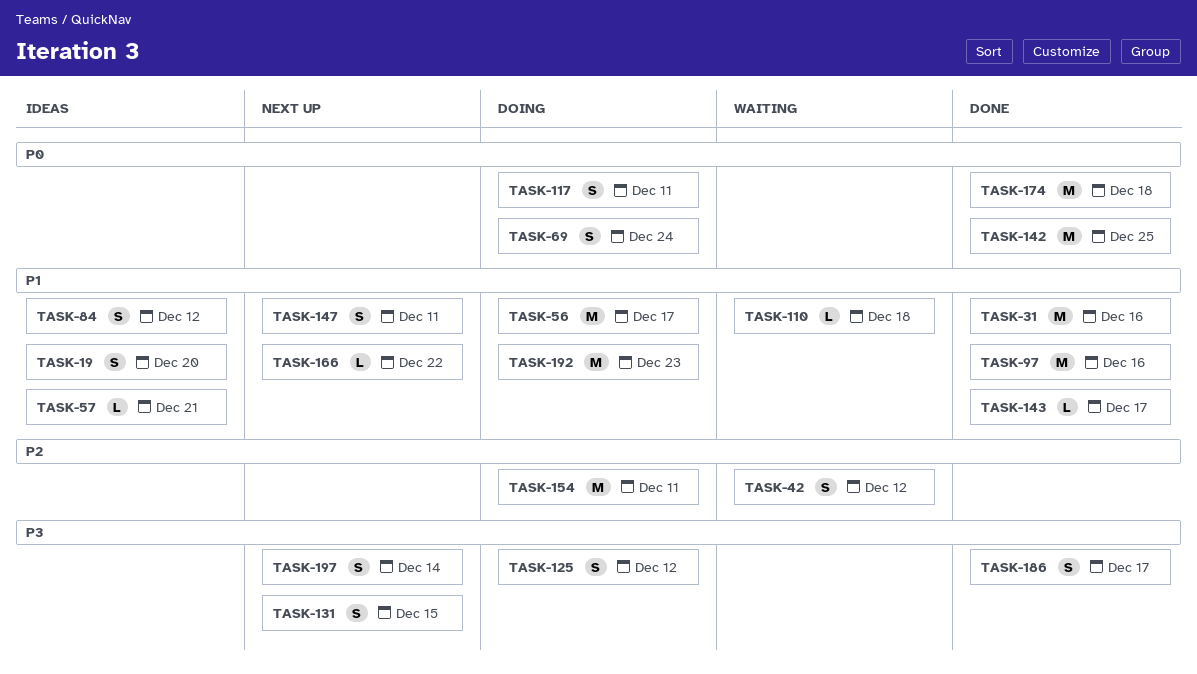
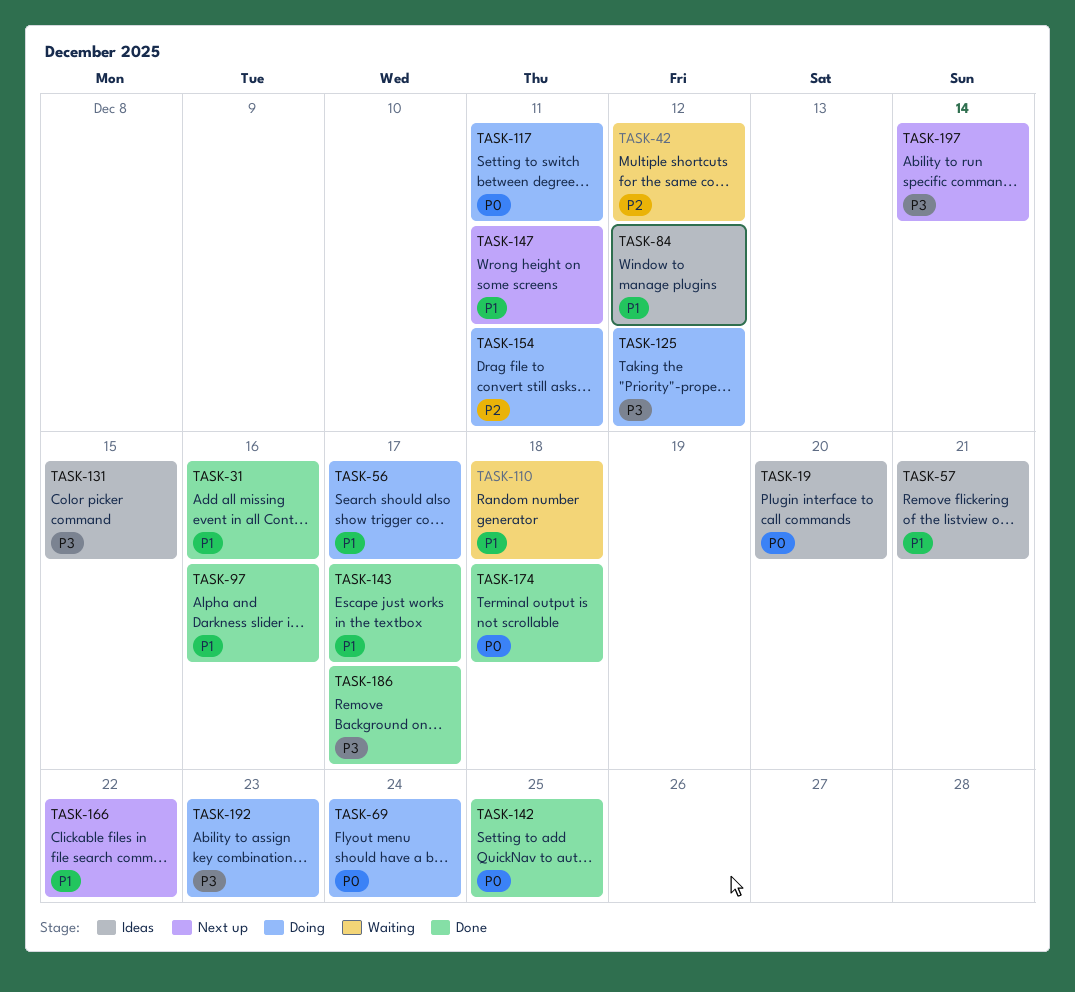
TASK-19, priority: P1 -> P0
TASK-131, status: Next up -> Ideas
TASK-192, priority: P1 -> P3

